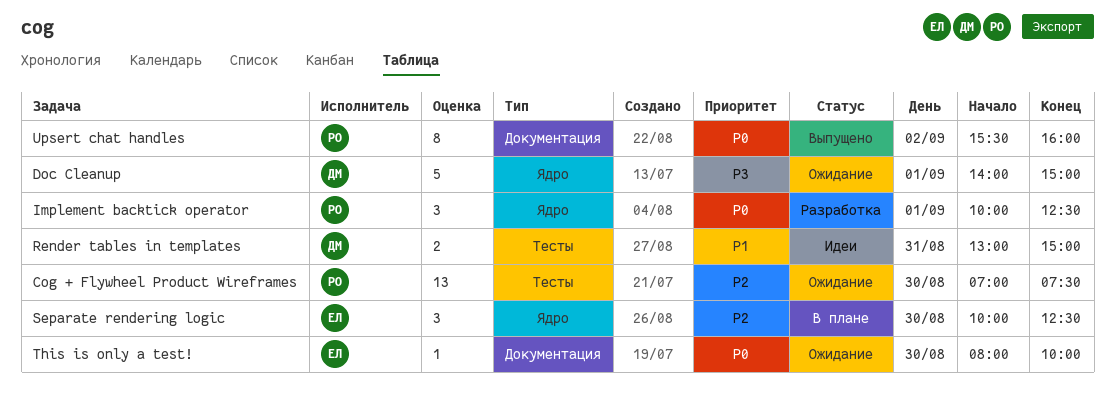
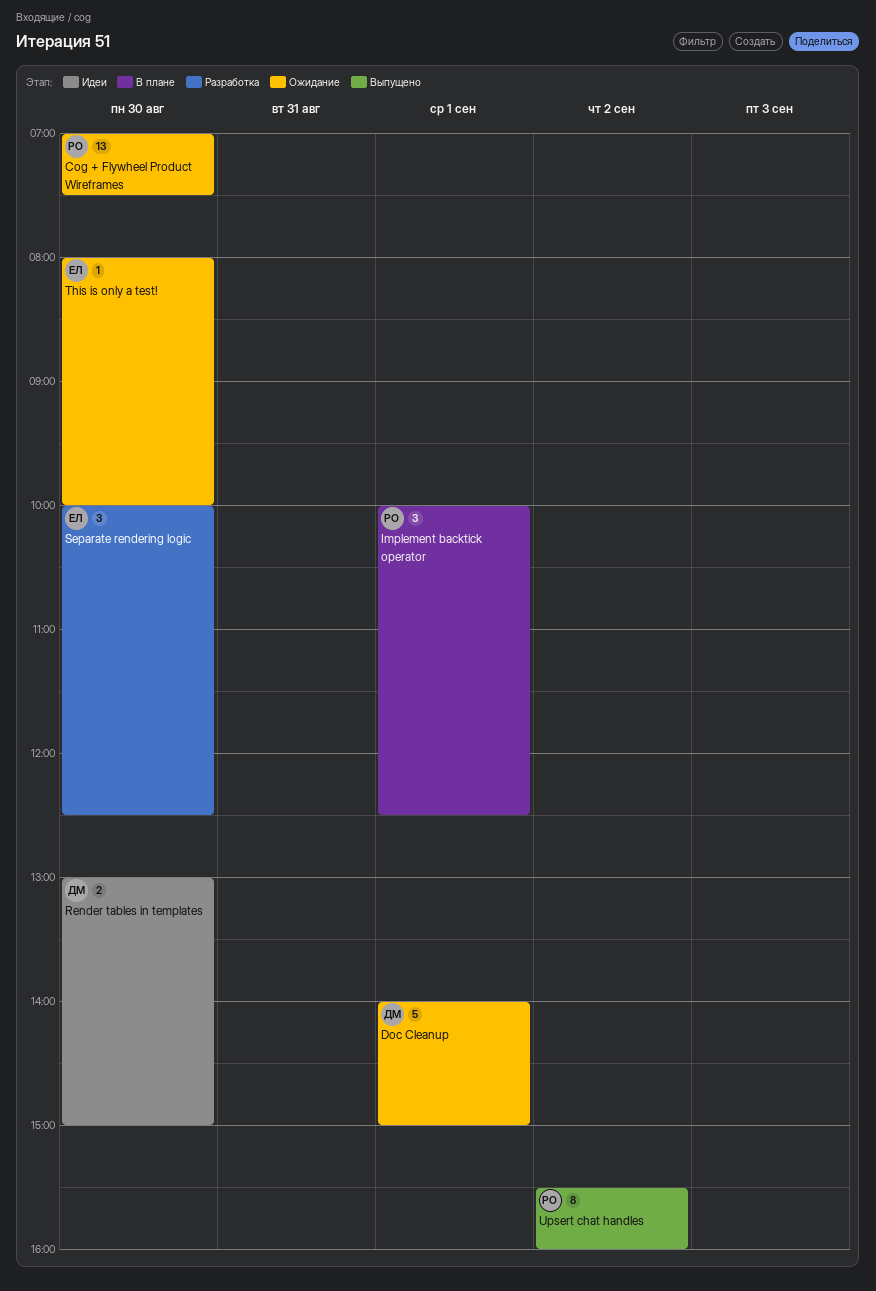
Implement backtick operator, status: Разработка -> В плане
Render tables in templates, day: Aug 31 -> Aug 30
Separate rendering logic, status: В плане -> Разработка

